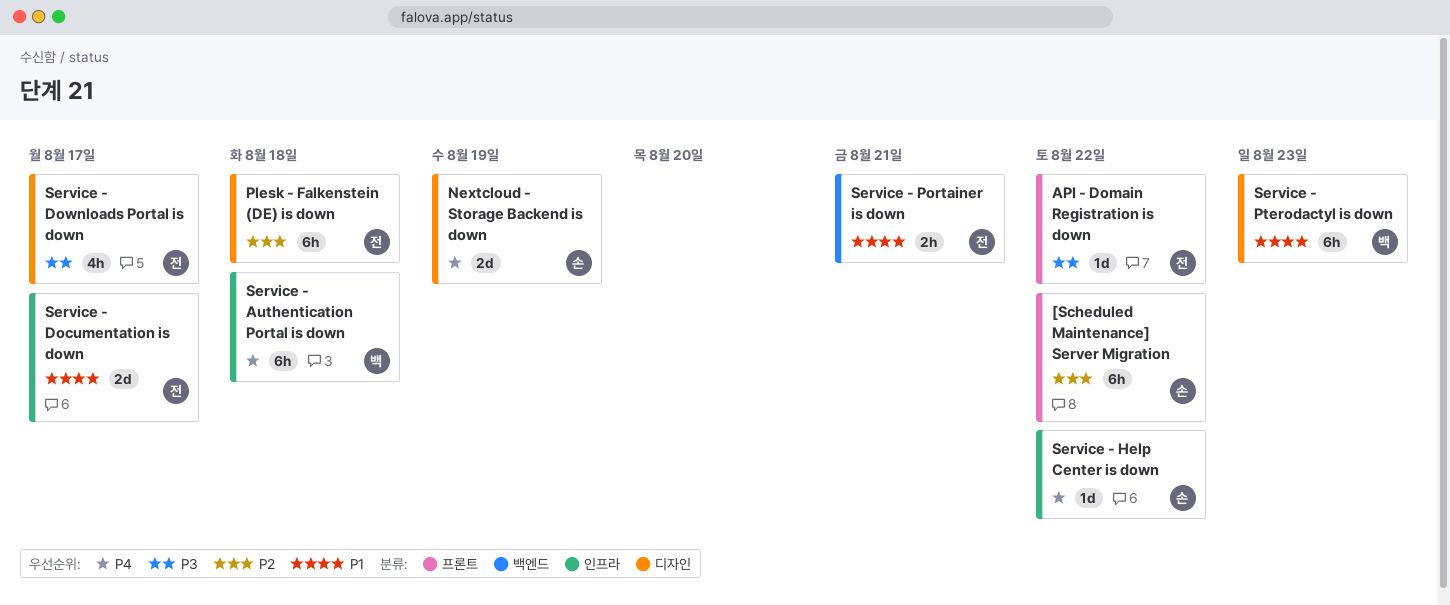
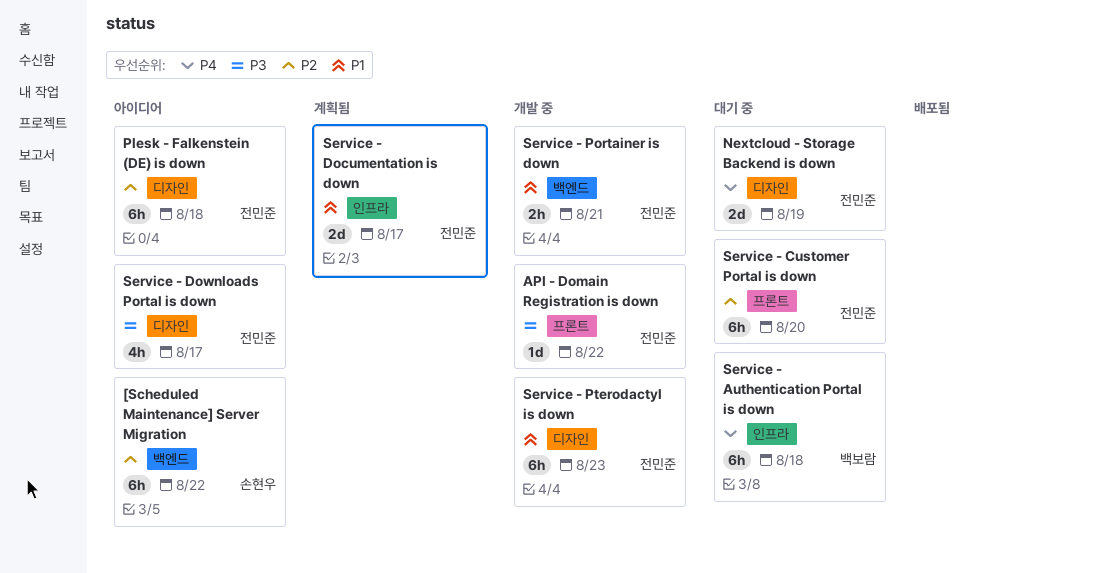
[Scheduled Maintenance] Server Migration, label: 프론트 -> 백엔드
Nextcloud - Storage Backend is down, owner: 손현우 -> 전민준
Service - Customer Portal is down: none -> present
Service - Help Center is down: present -> none
Service - Pterodactyl is down, owner: 백보람 -> 전민준

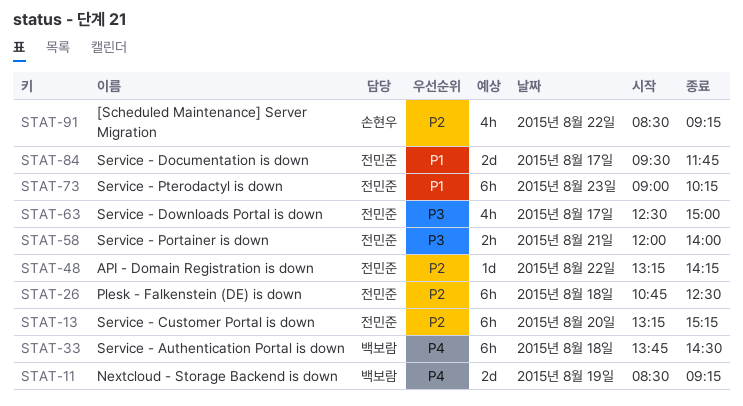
[Scheduled Maintenance] Server Migration, estimate: 6h -> 4h
API - Domain Registration is down, priority: P3 -> P2
Nextcloud - Storage Backend is down, owner: 전민준 -> 백보람
Service - Portainer is down, priority: P1 -> P3

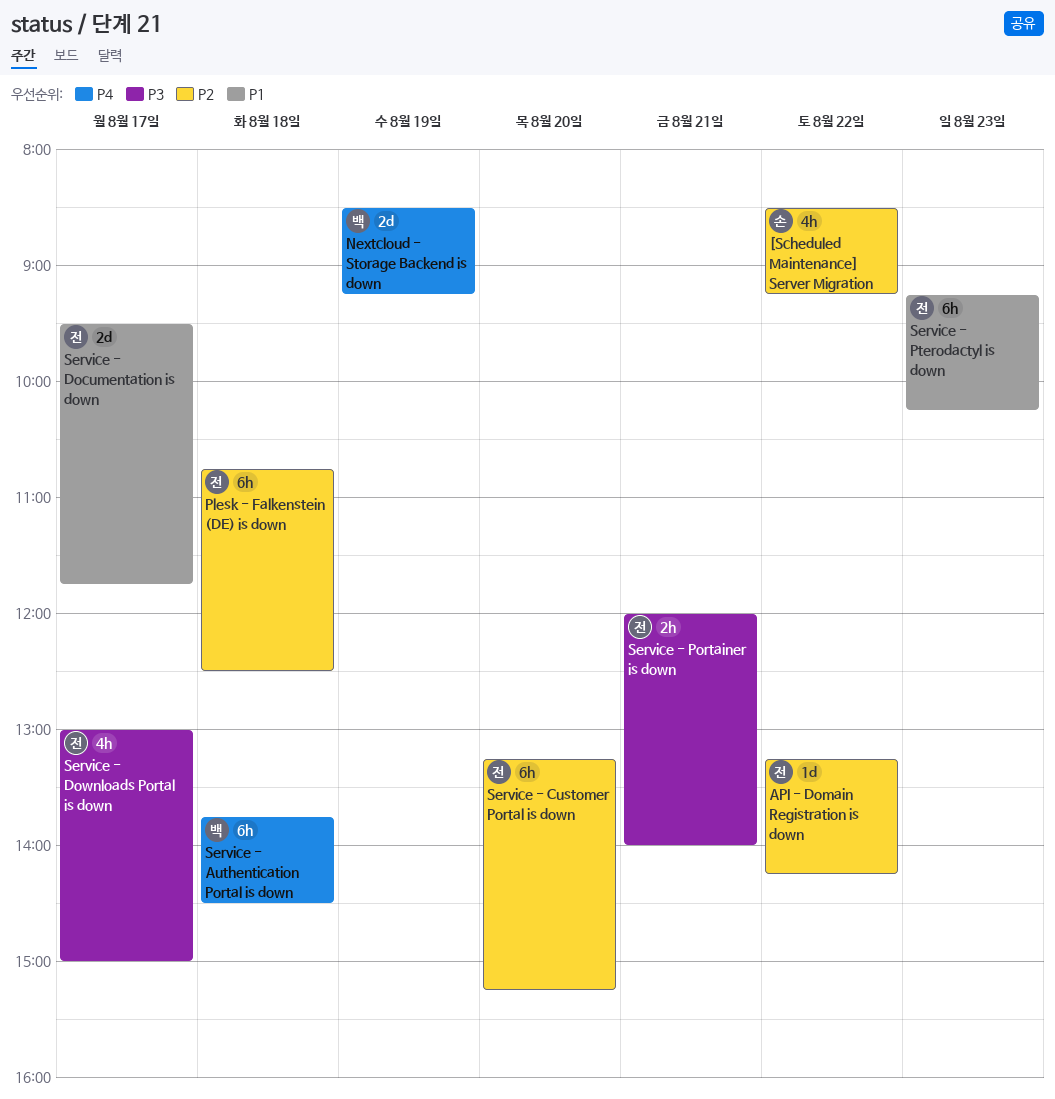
Service - Downloads Portal is down, begins: 12:30 -> 13:00
Service - Pterodactyl is down, begins: 09:00 -> 09:15

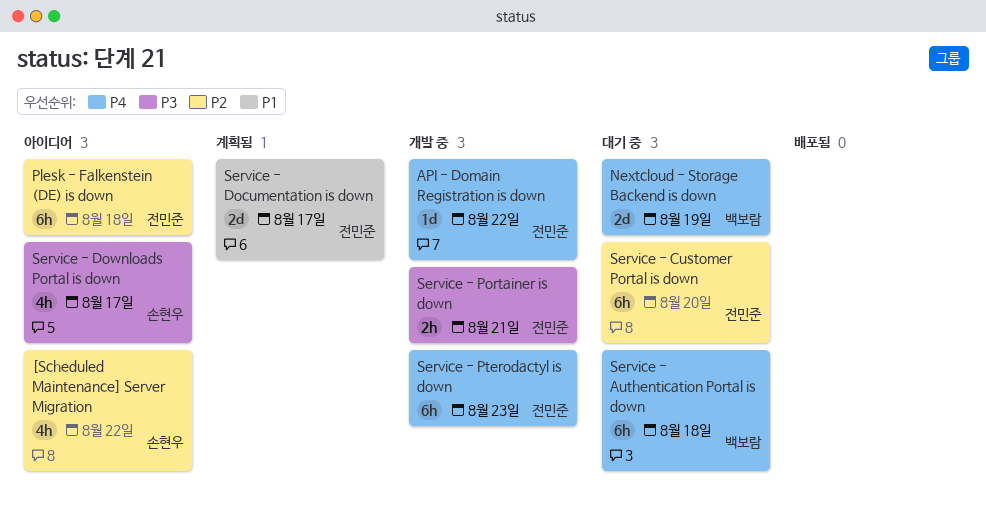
API - Domain Registration is down, priority: P2 -> P4
Service - Downloads Portal is down, owner: 전민준 -> 손현우
Service - Pterodactyl is down, priority: P1 -> P4

